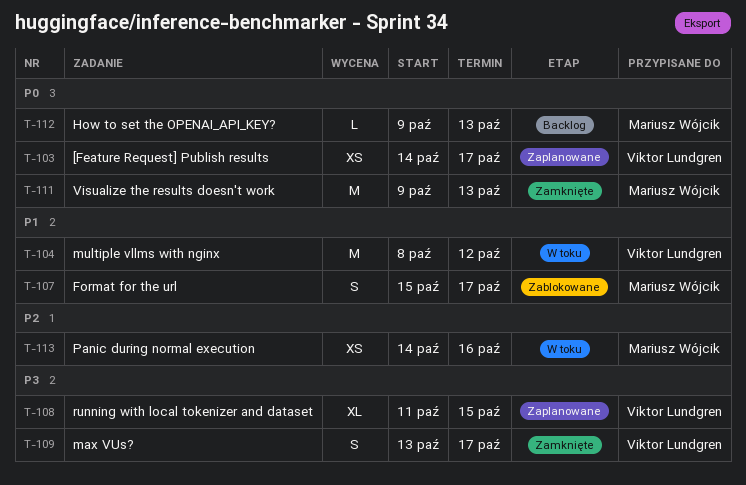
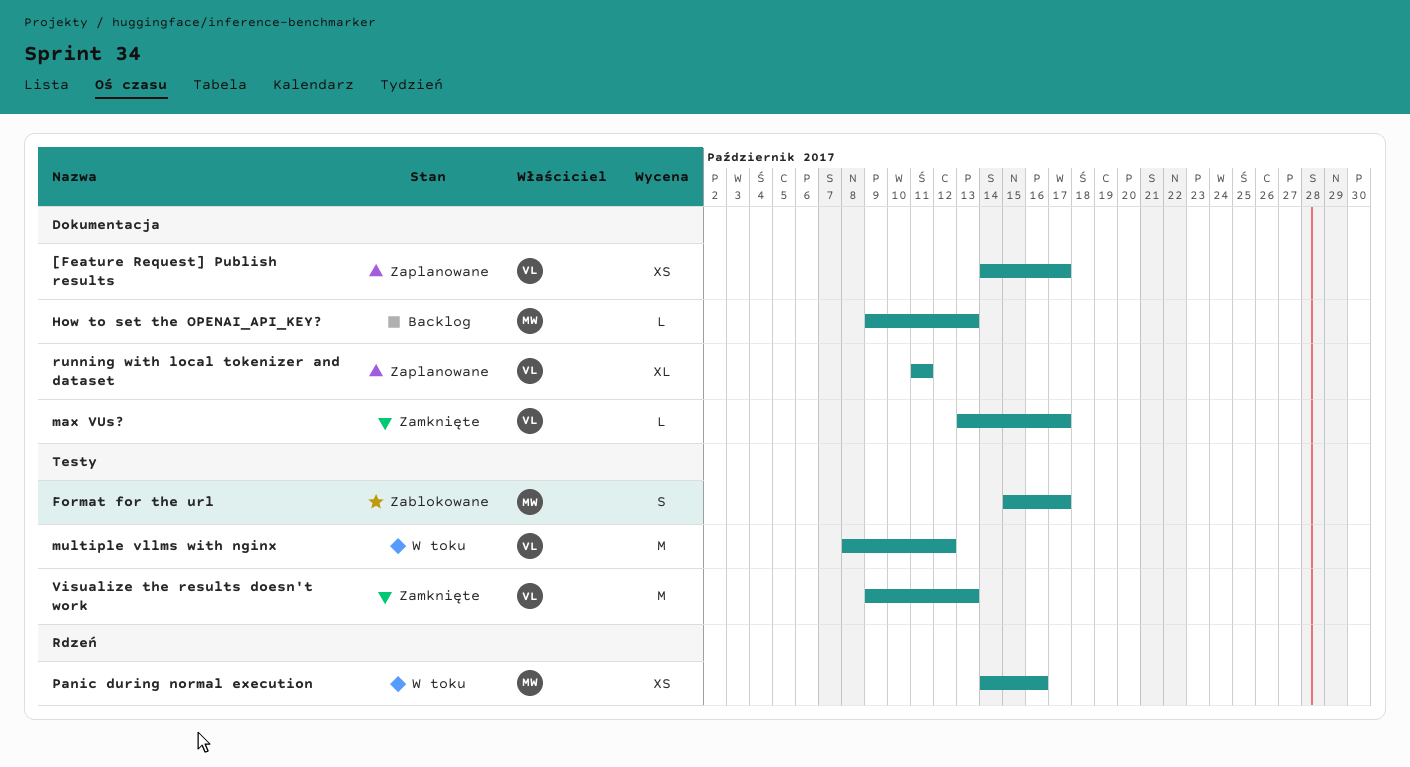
max VUs?, estimate: S -> L
running with local tokenizer and dataset, due: Oct 15 -> Oct 11
Visualize the results doesn't work, owner: Mariusz Wójcik -> Viktor Lundgren

